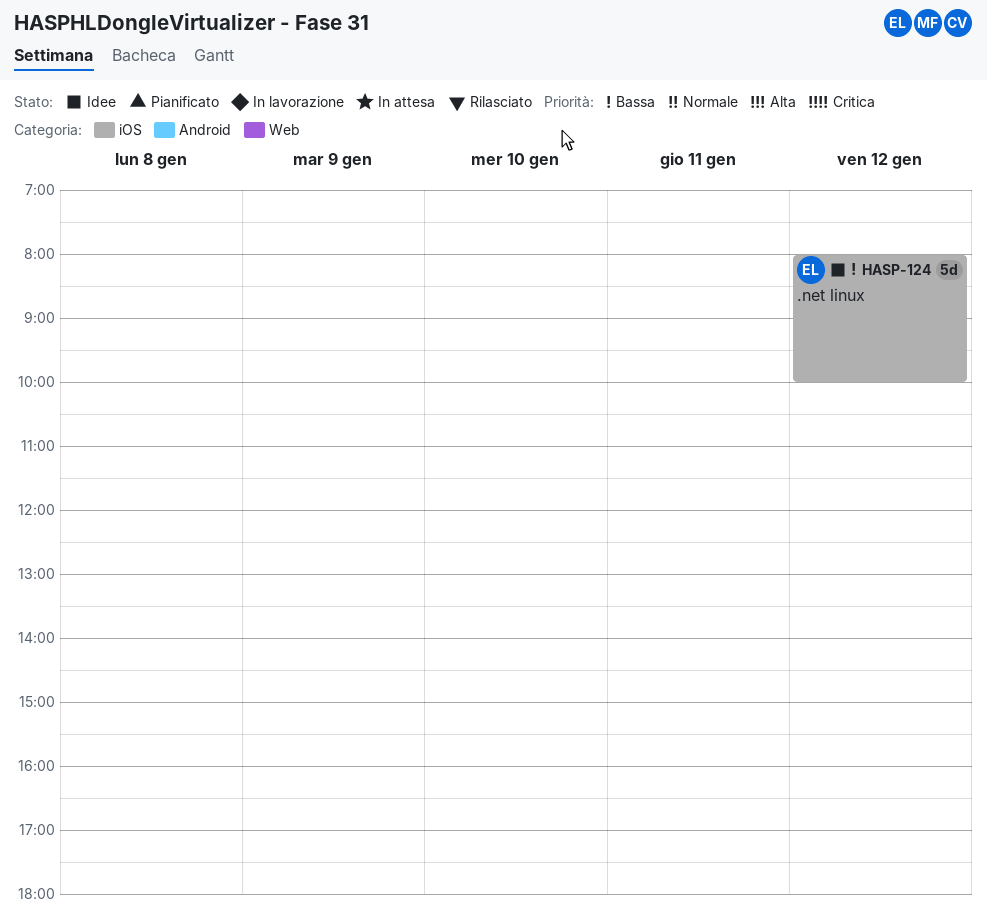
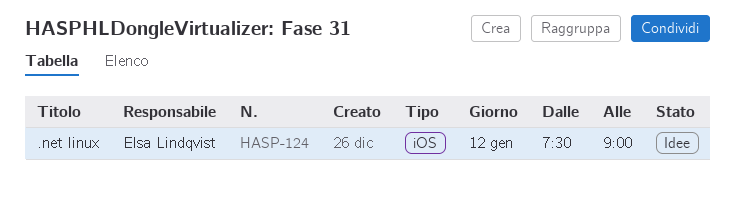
HASP-124, begins: 08:00 -> 07:30
HASP-124, ends: 10:00 -> 09:00

